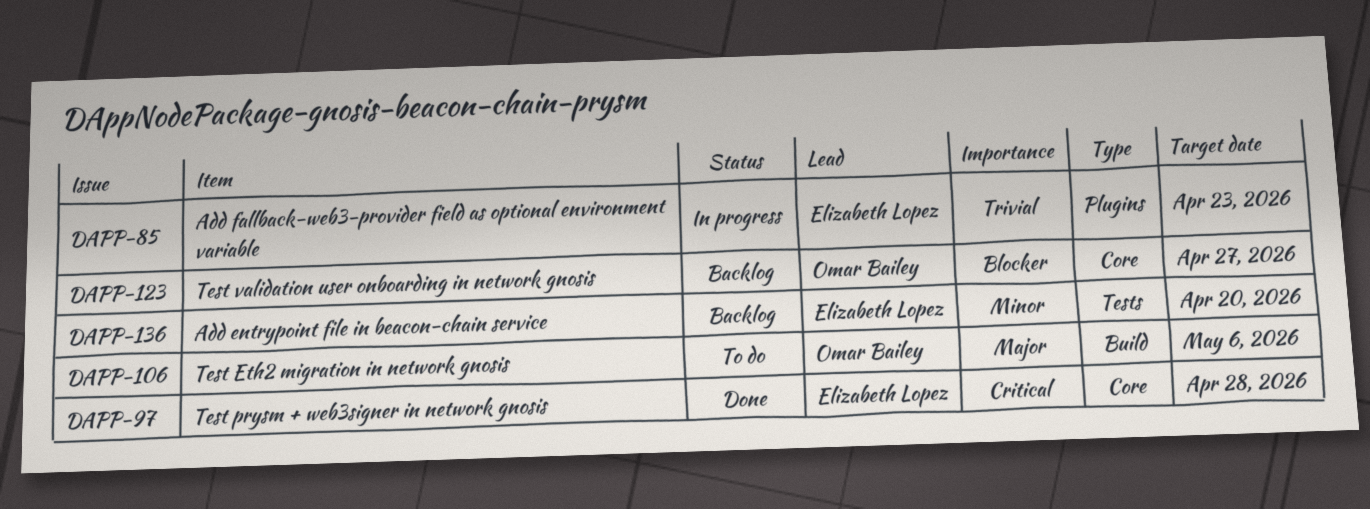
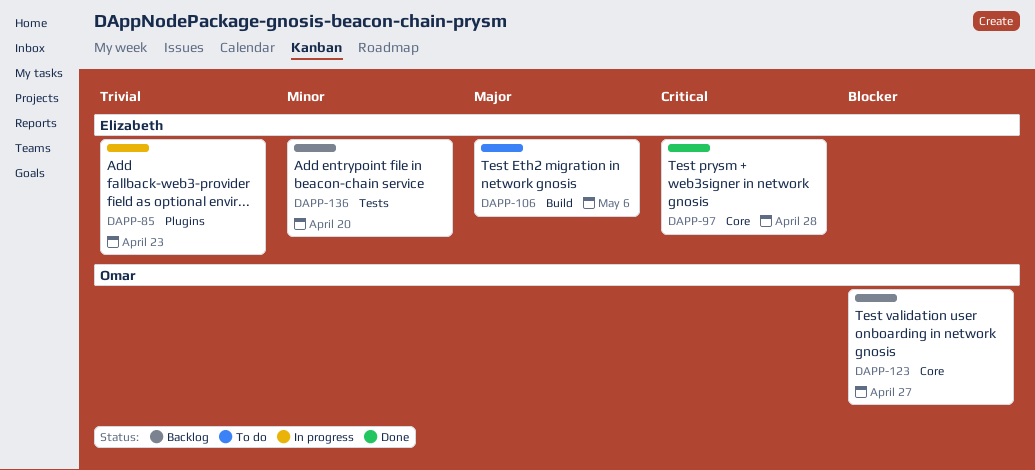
DAPP-106, owner: Omar Bailey -> Elizabeth Lopez

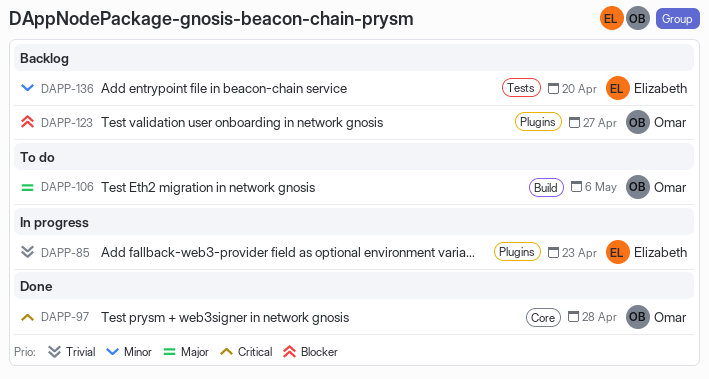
DAPP-97, owner: Elizabeth -> Omar
DAPP-106, owner: Elizabeth -> Omar
DAPP-123, label: Core -> Plugins

